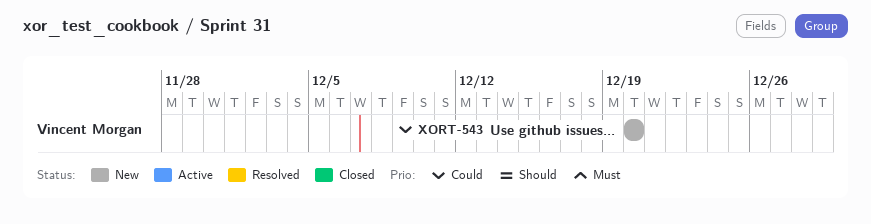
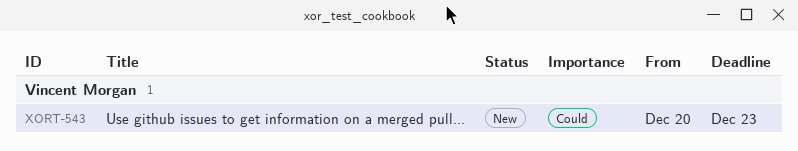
XORT-543, due: Dec 20 -> Dec 23

